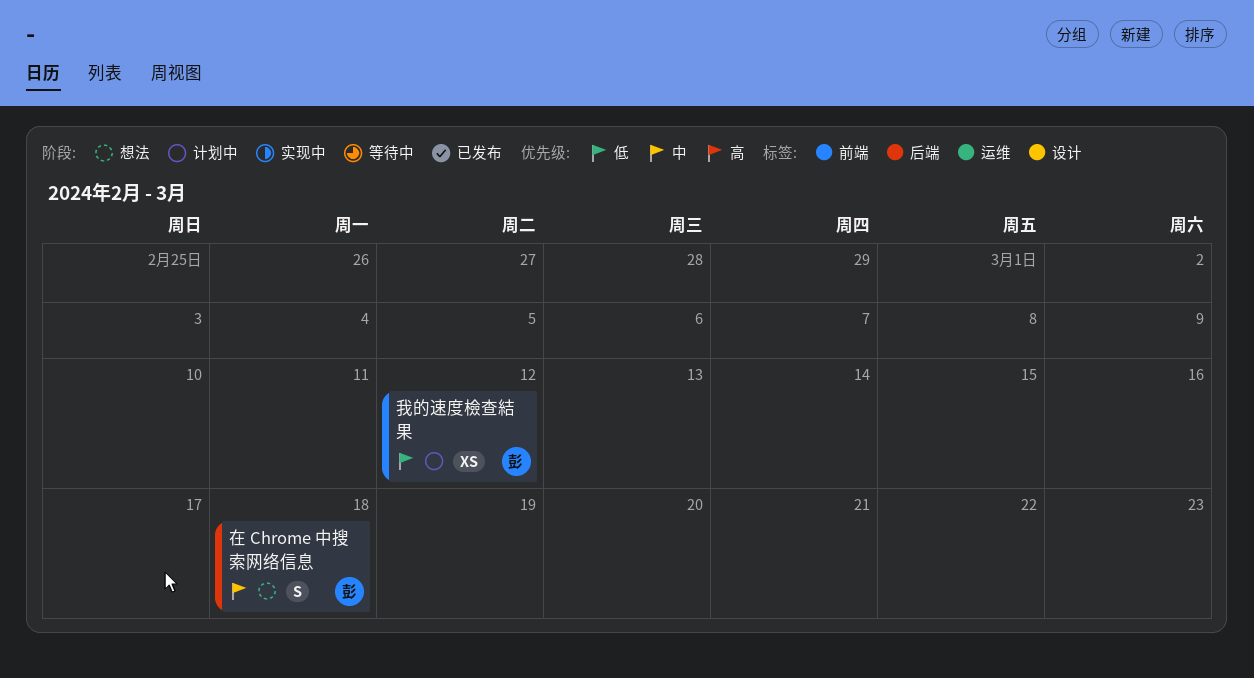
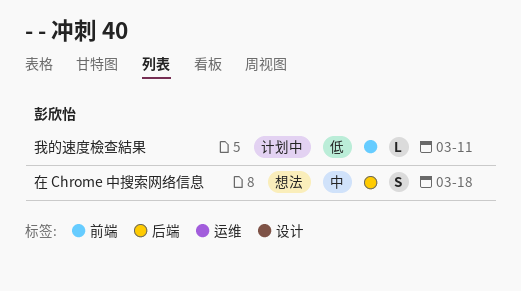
我的速度檢查結果, estimate: XS -> L
我的速度檢查結果, due: Mar 12 -> Mar 11

